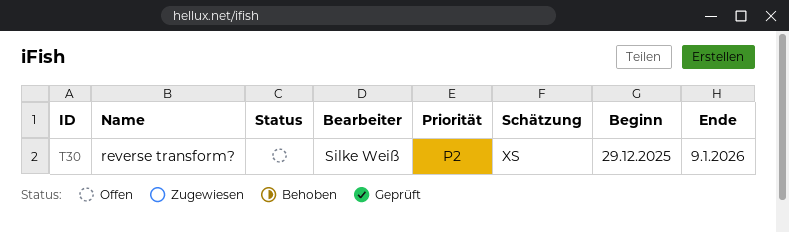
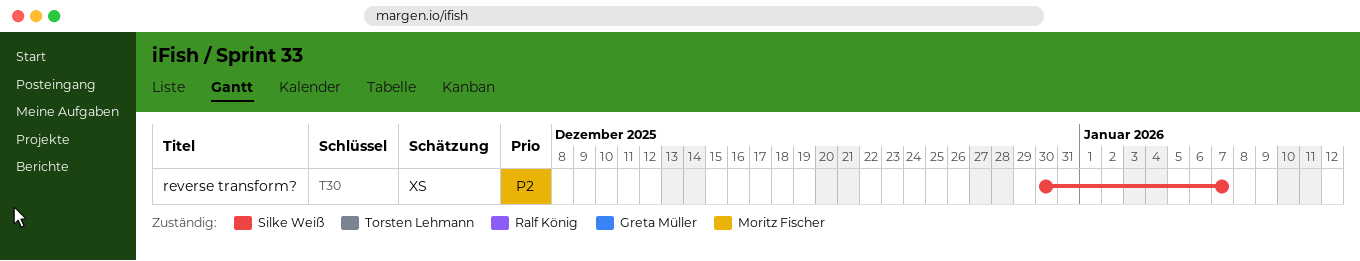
T30, start: Dec 29 -> Dec 30
T30, due: Jan 9 -> Jan 7

